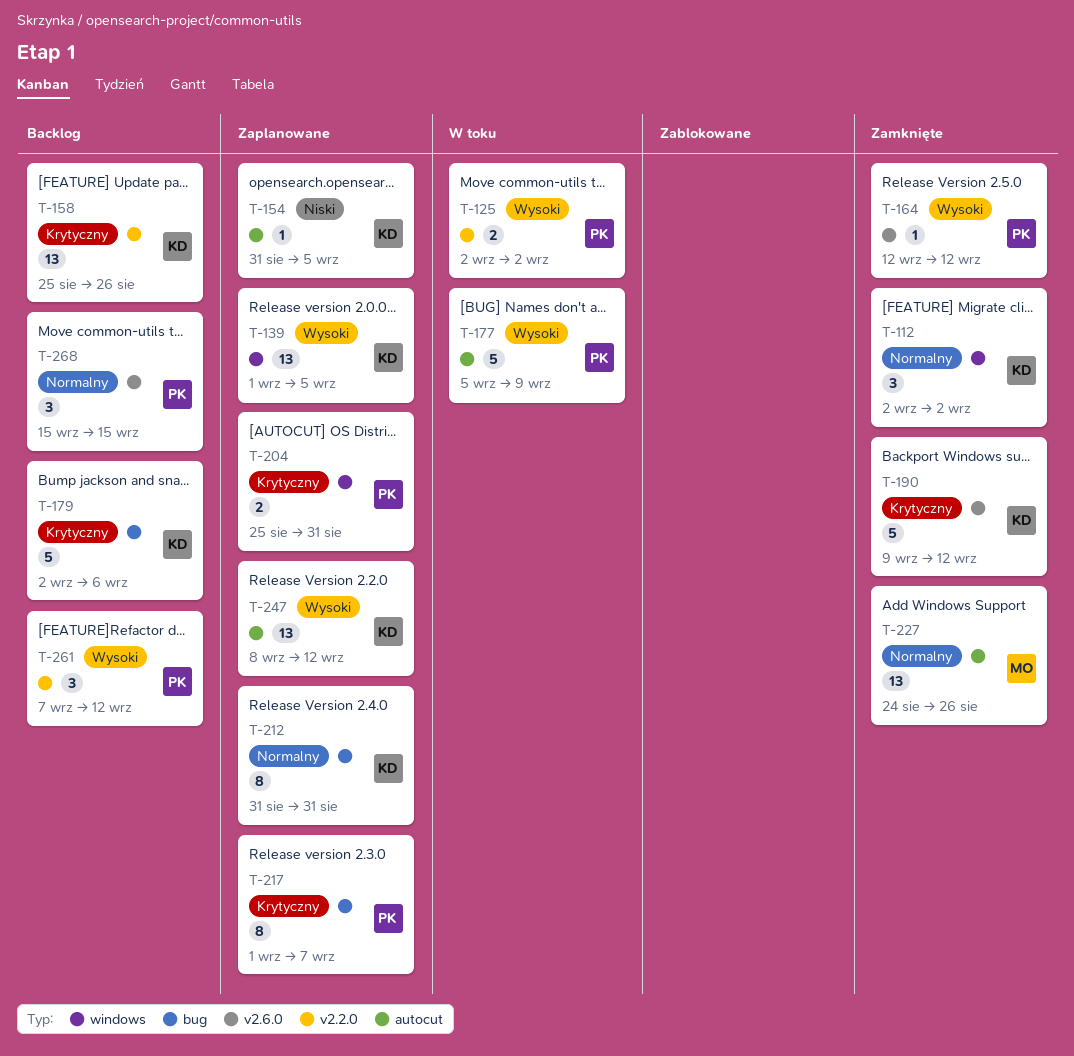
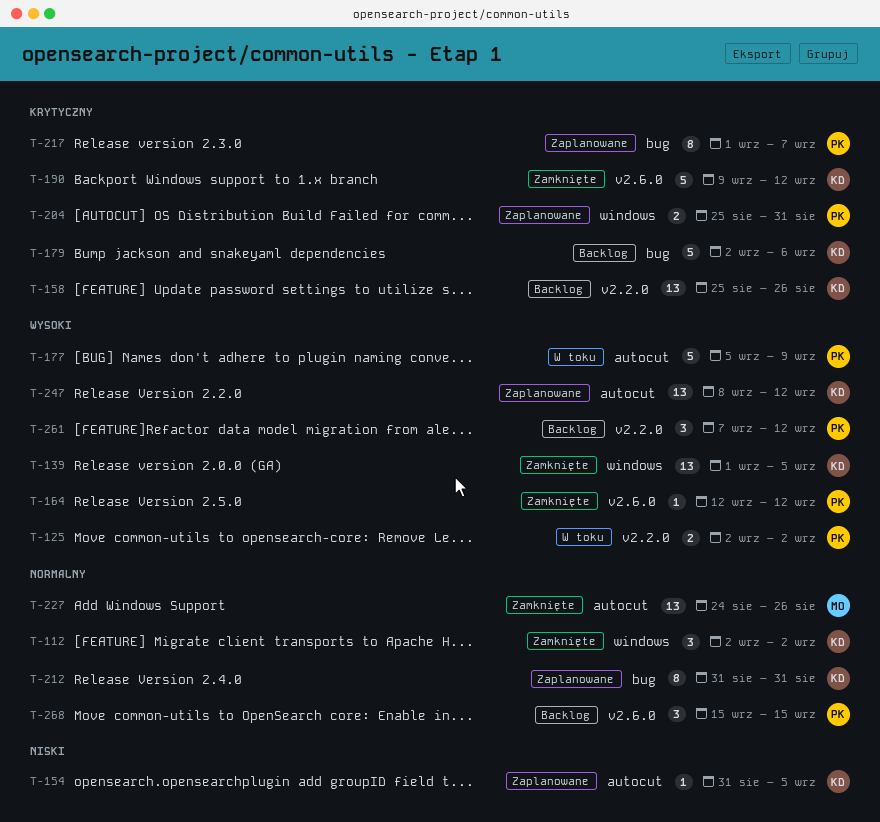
T-139, status: Zaplanowane -> Zamknięte

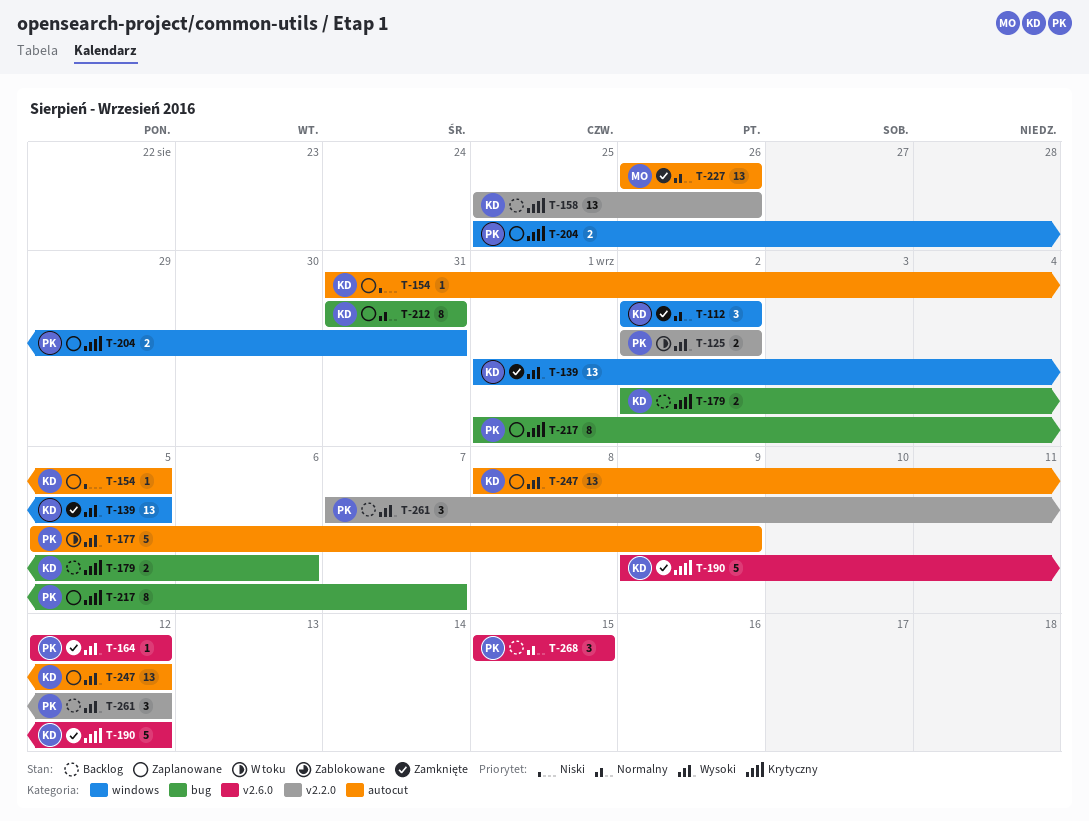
T-179, estimate: 5 -> 2
T-227, start: Aug 24 -> Aug 26

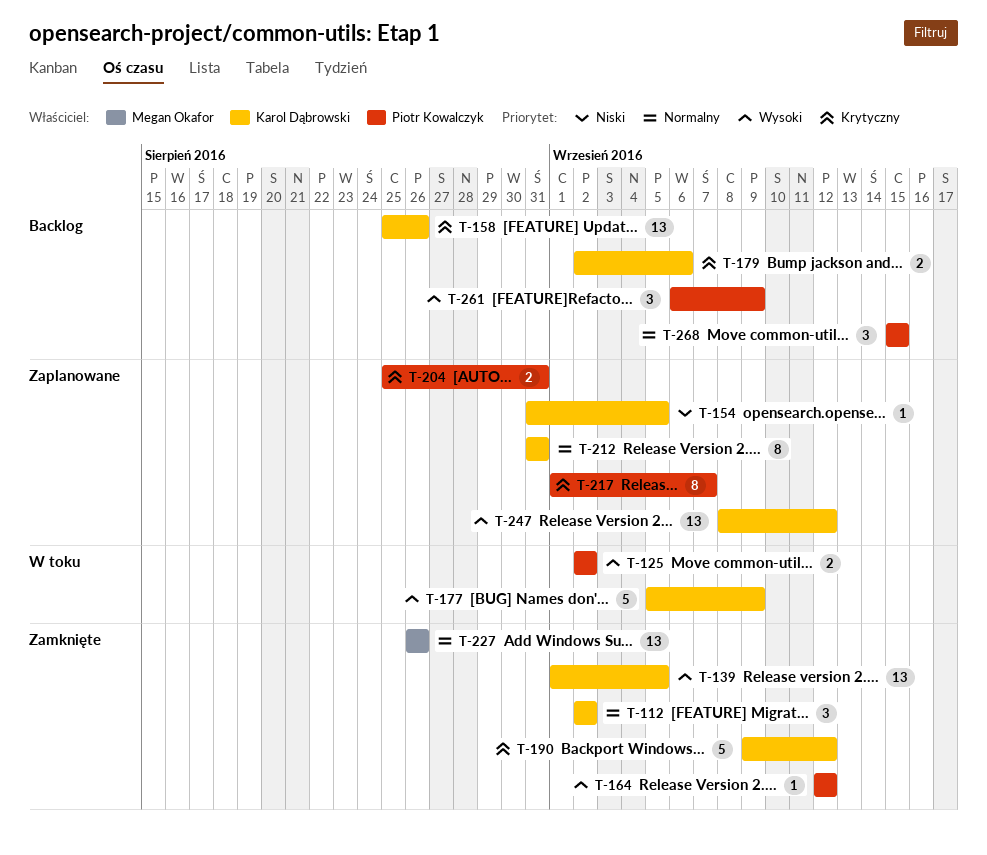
T-177, owner: Piotr Kowalczyk -> Karol Dąbrowski
T-261, start: Sep 7 -> Sep 6
T-261, due: Sep 12 -> Sep 9

